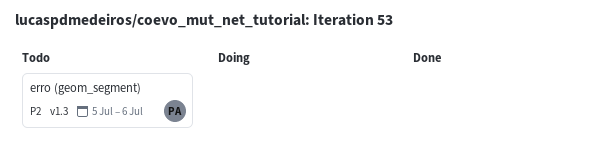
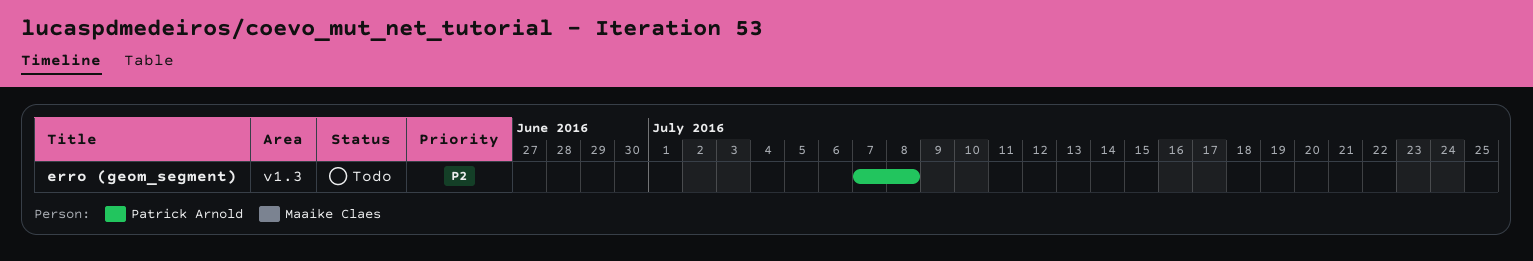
erro (geom_segment), start: Jul 5 -> Jul 7
erro (geom_segment), due: Jul 6 -> Jul 8

